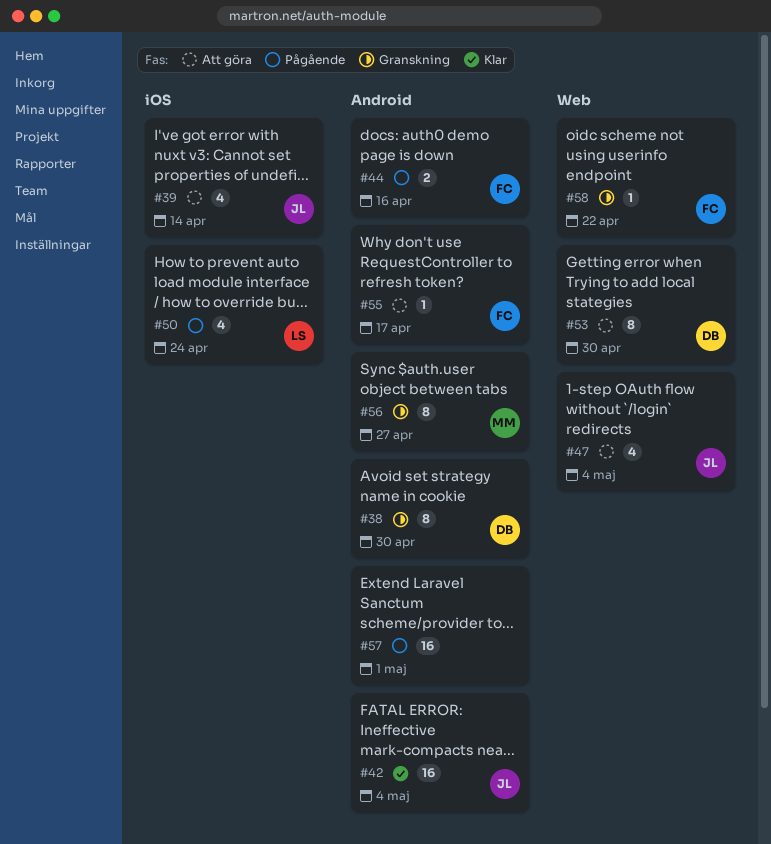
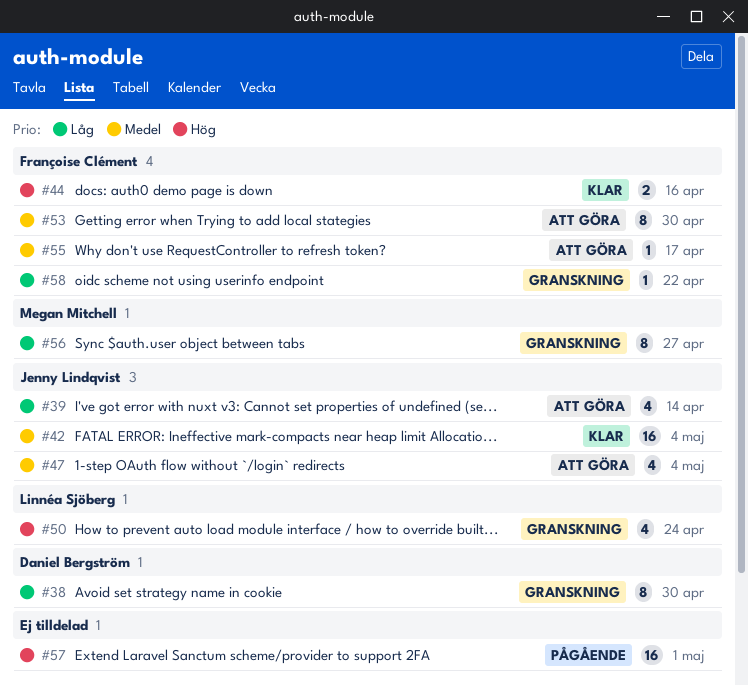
#44, status: Pågående -> Klar
#50, status: Pågående -> Granskning
#53, owner: Daniel Bergström -> Françoise Clément

